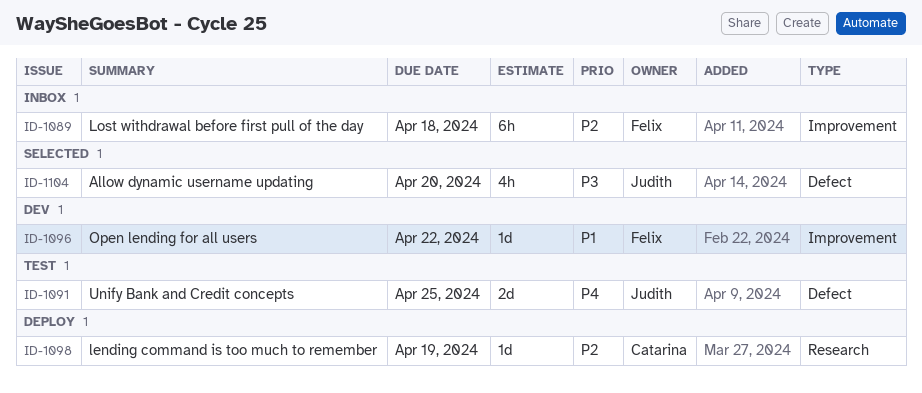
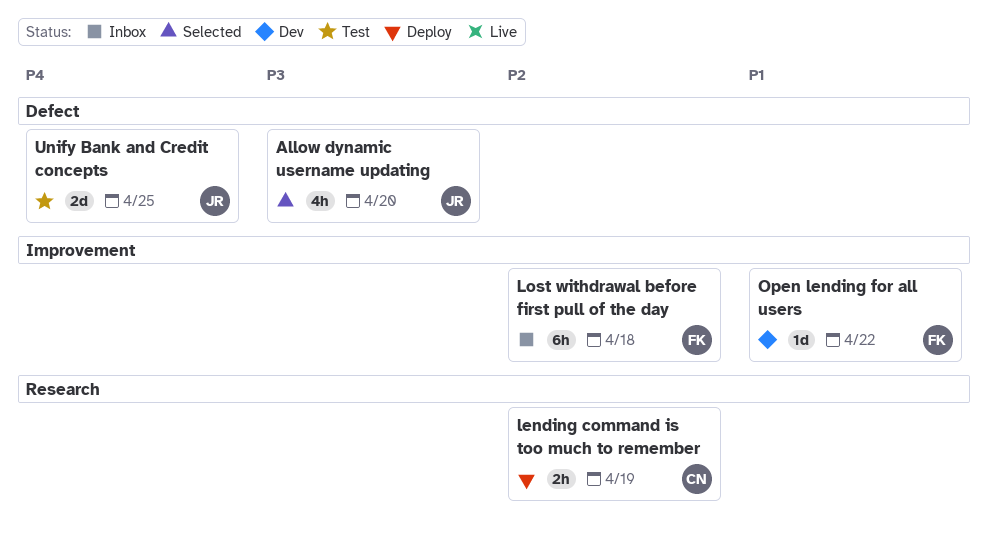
lending command is too much to remember, estimate: 1d -> 2h

